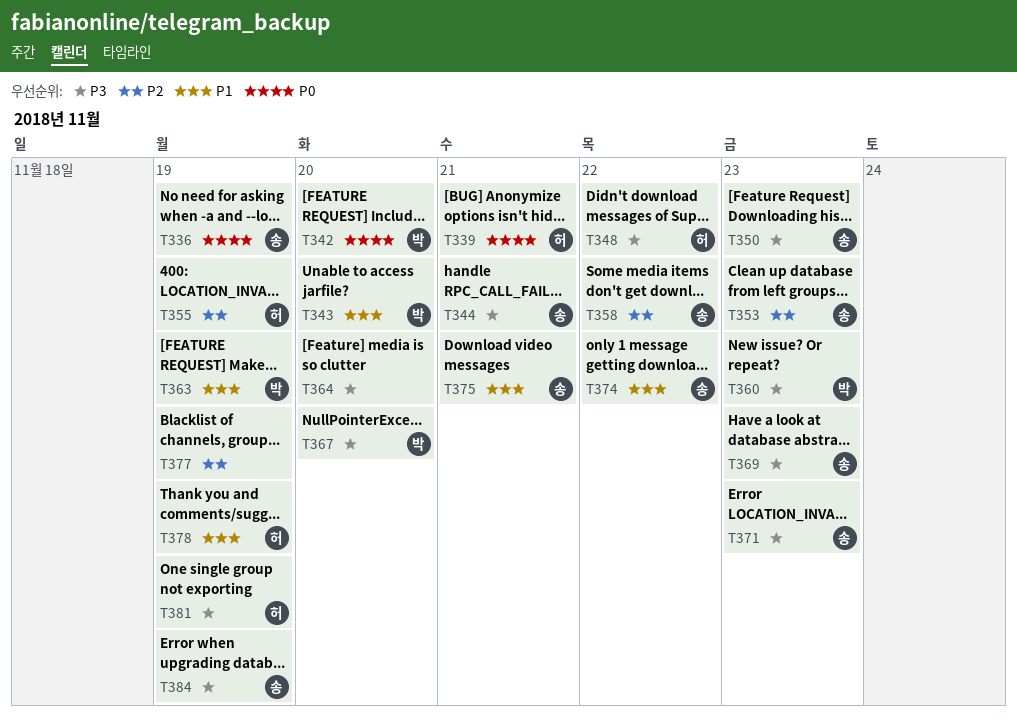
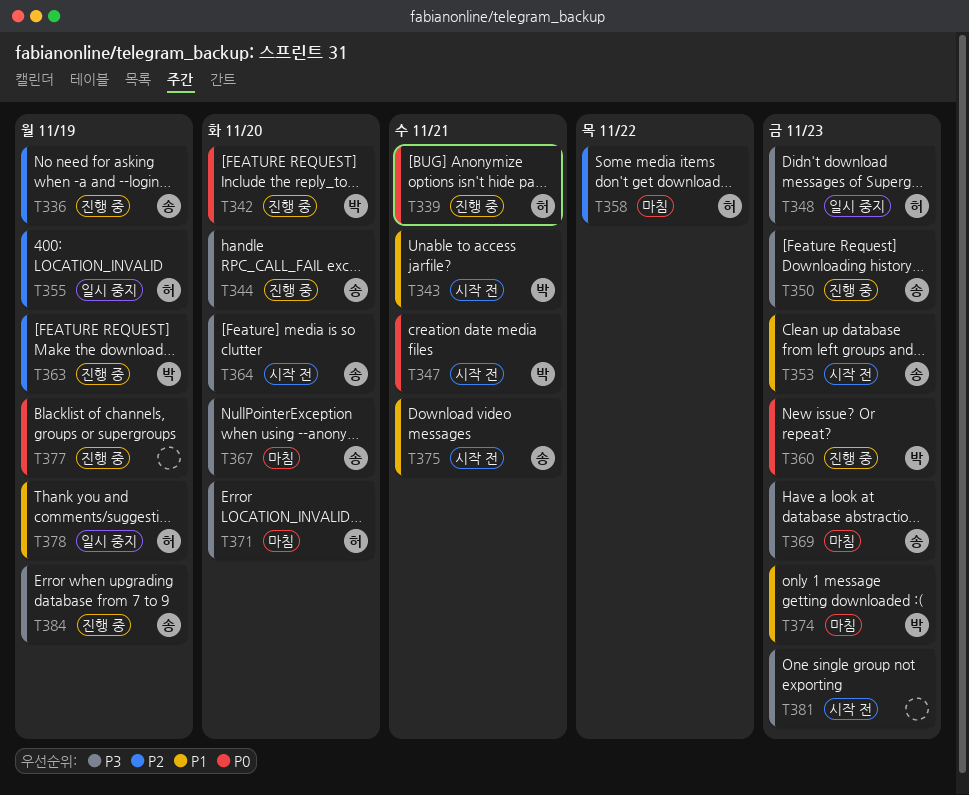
T336, priority: P0 -> P2
T343, due: Nov 20 -> Nov 21
T344, due: Nov 21 -> Nov 20
T347: none -> present
T348, due: Nov 22 -> Nov 23
T353, priority: P2 -> P1
T358, owner: 송 -> 허
T360, priority: P3 -> P0
T363, priority: P1 -> P2
T364, owner: none -> 송
T367, owner: 박 -> 송
T371, owner: 송 -> 허
T371, due: Nov 23 -> Nov 20
T374, owner: 송 -> 박
T374, due: Nov 22 -> Nov 23
T377, priority: P2 -> P0
T381, owner: 허 -> none
T381, due: Nov 19 -> Nov 23

